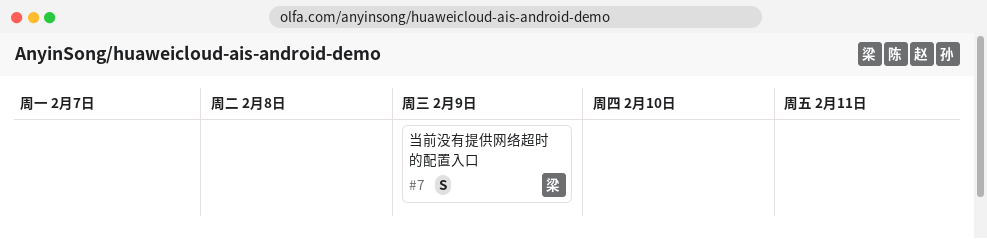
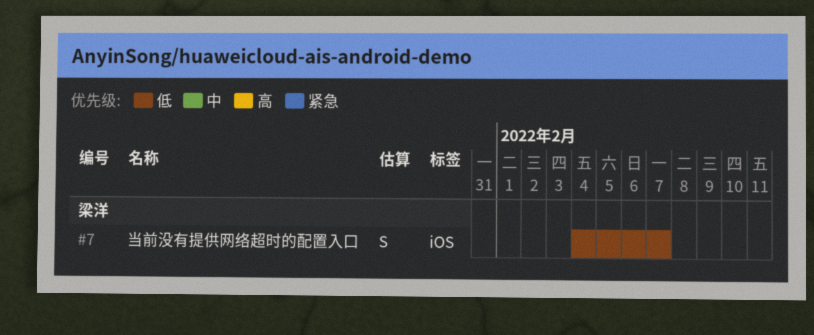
#7, due: Feb 9 -> Feb 7

